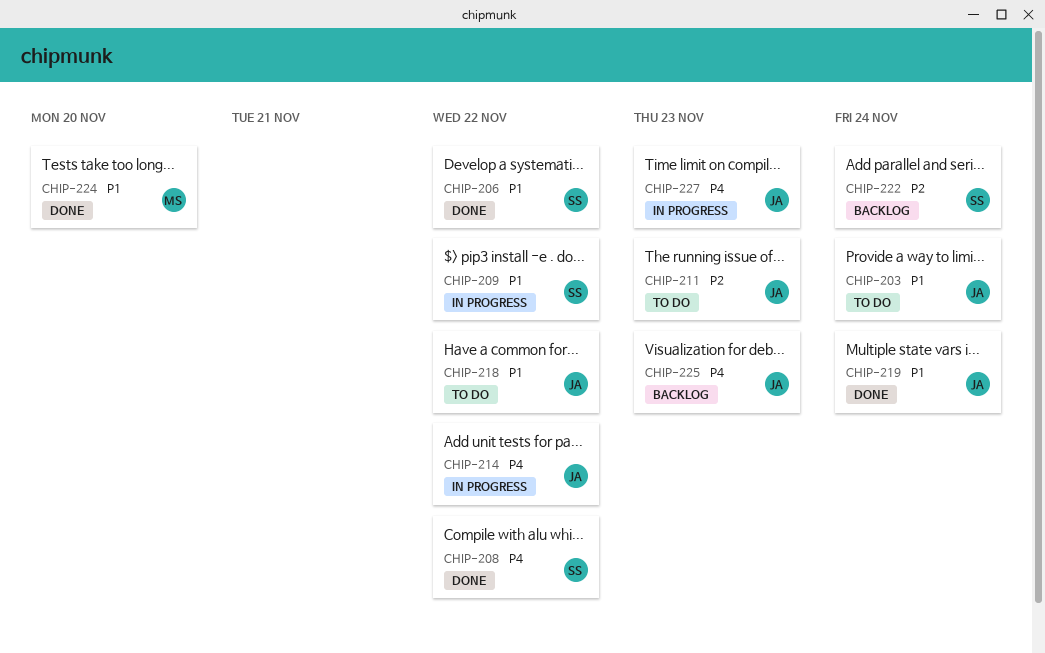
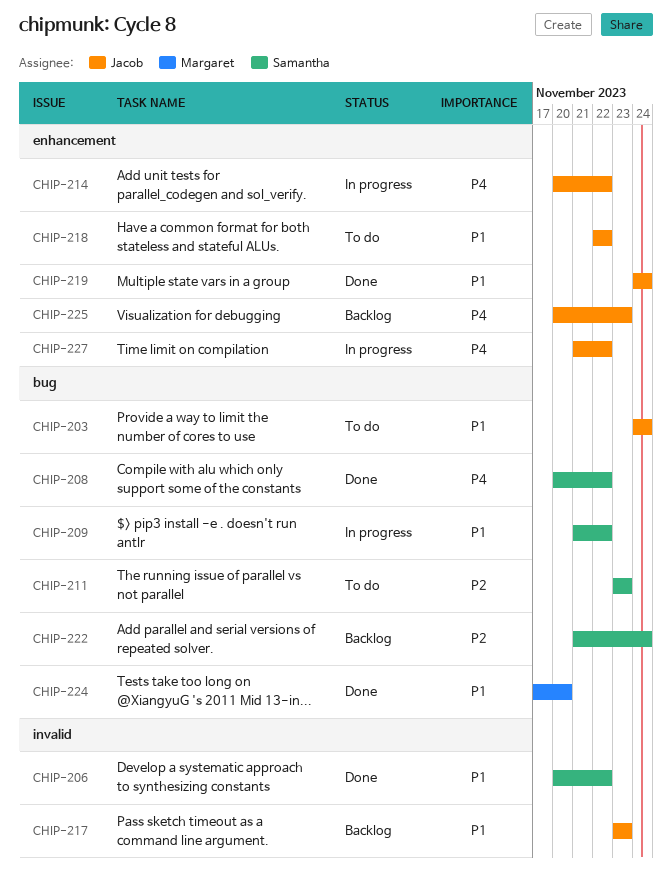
CHIP-211, owner: Jacob -> Samantha
CHIP-217: none -> present
CHIP-227, due: Nov 23 -> Nov 22

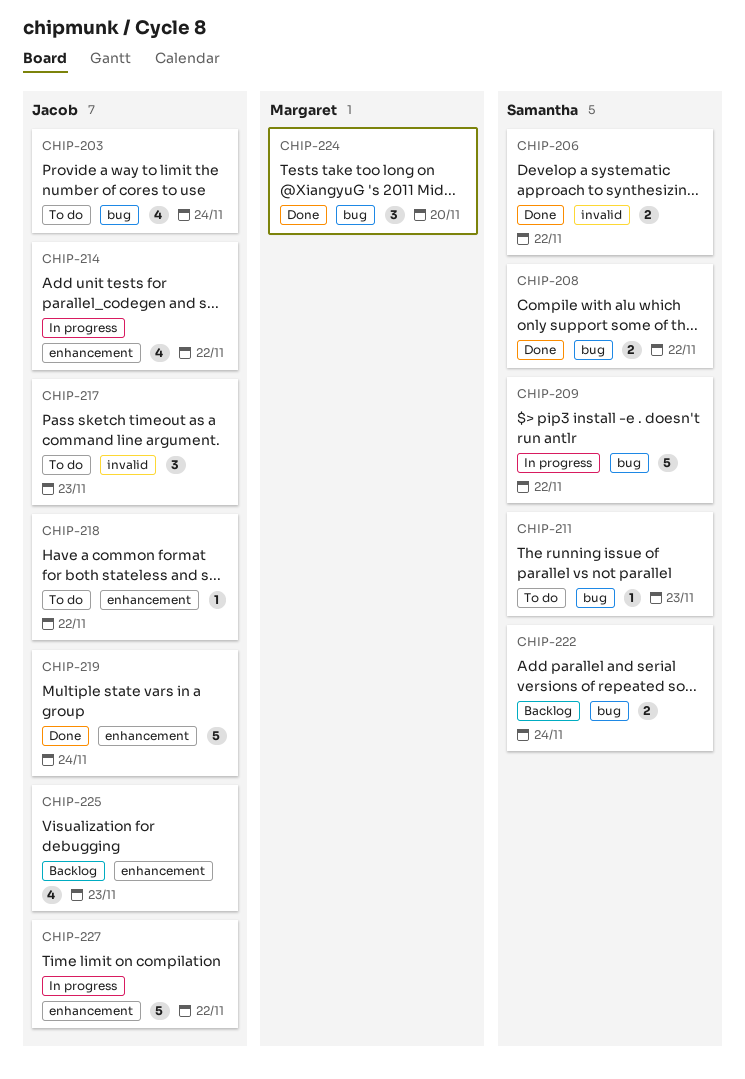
CHIP-217, status: Backlog -> To do

